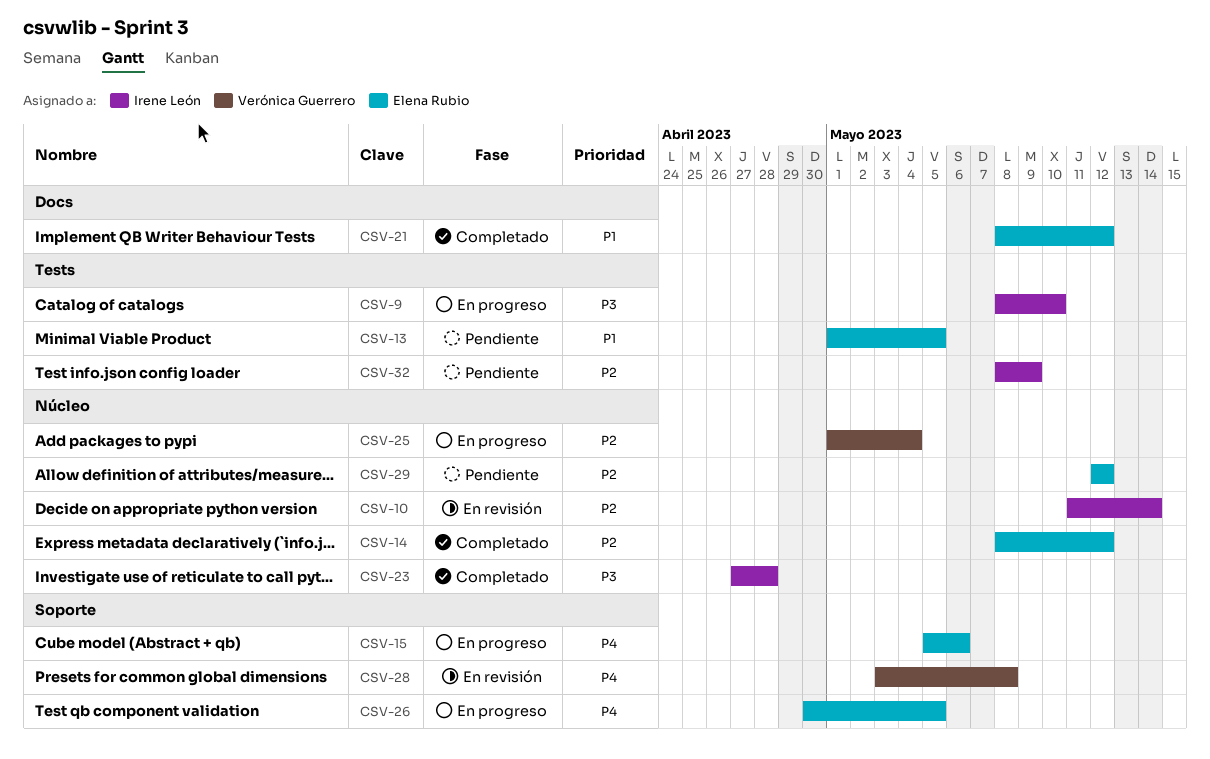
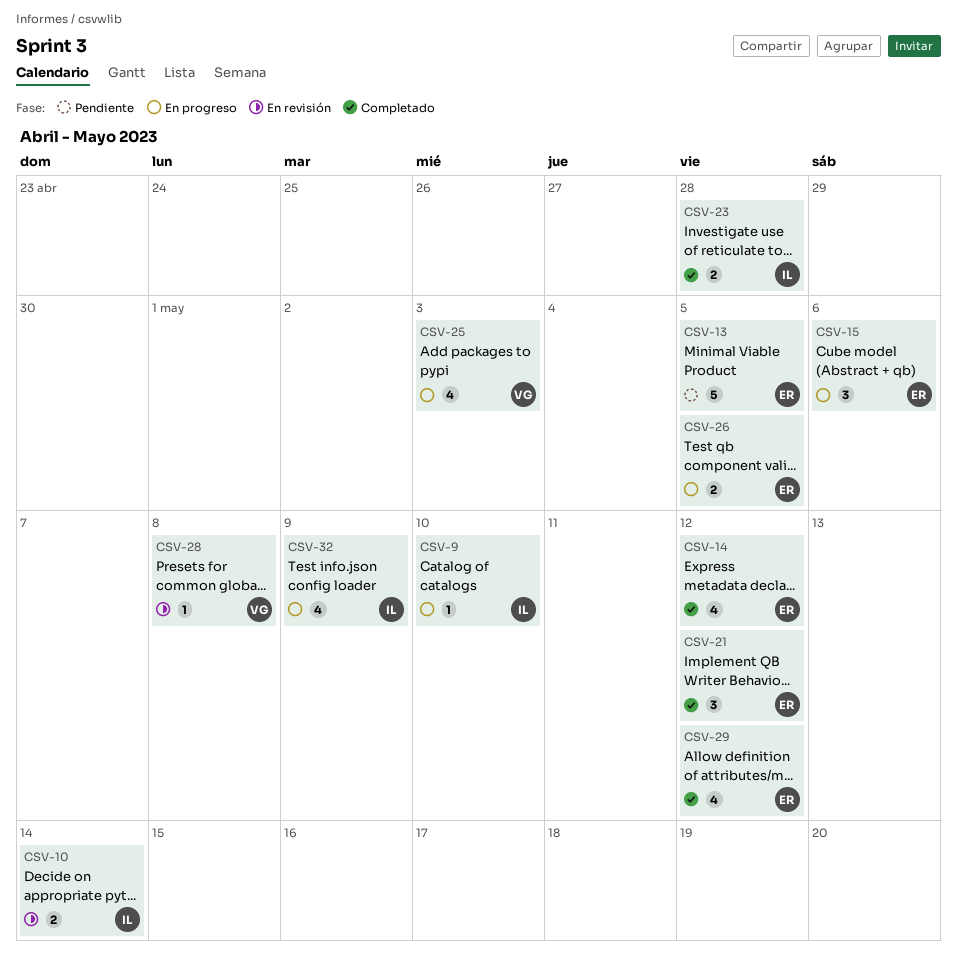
CSV-25, due: May 4 -> May 3
CSV-29, status: Pendiente -> Completado
CSV-32, status: Pendiente -> En progreso

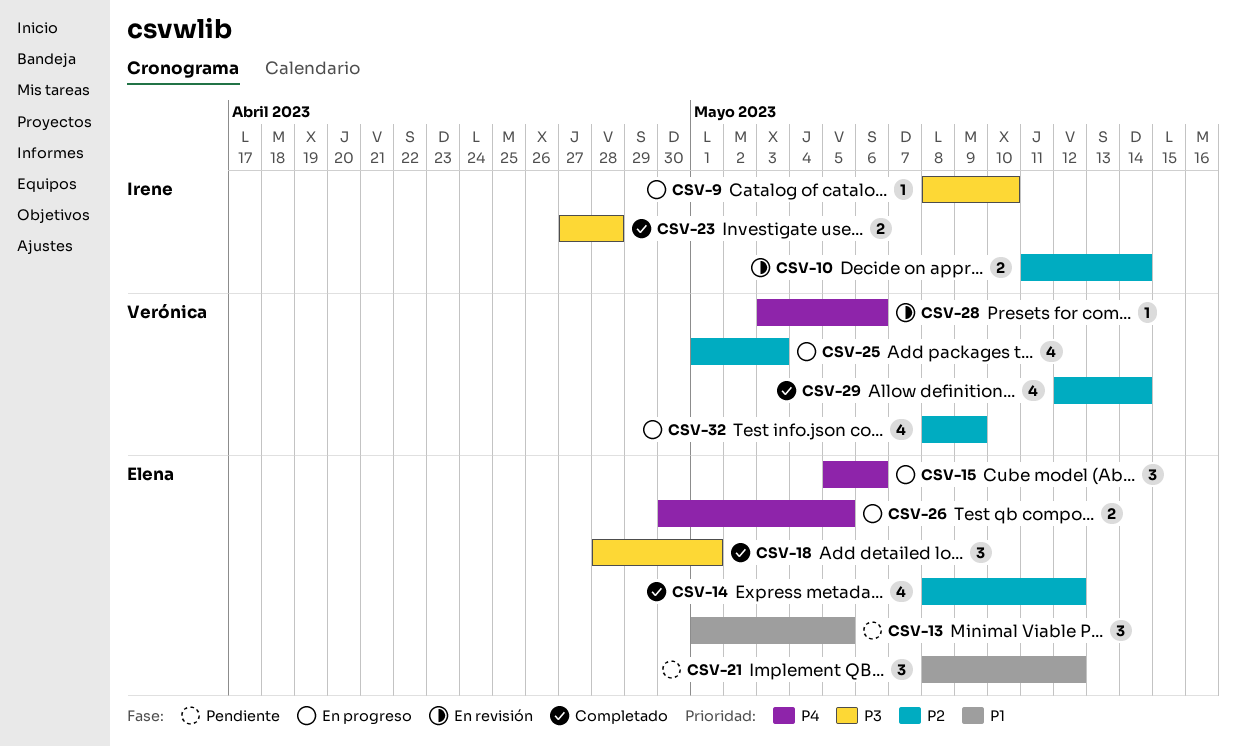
CSV-13, estimate: 5 -> 3
CSV-18: none -> present
CSV-21, status: Completado -> Pendiente
CSV-28, due: May 8 -> May 6
CSV-29, owner: Elena -> Verónica
CSV-29, due: May 12 -> May 14
CSV-32, owner: Irene -> Verónica

